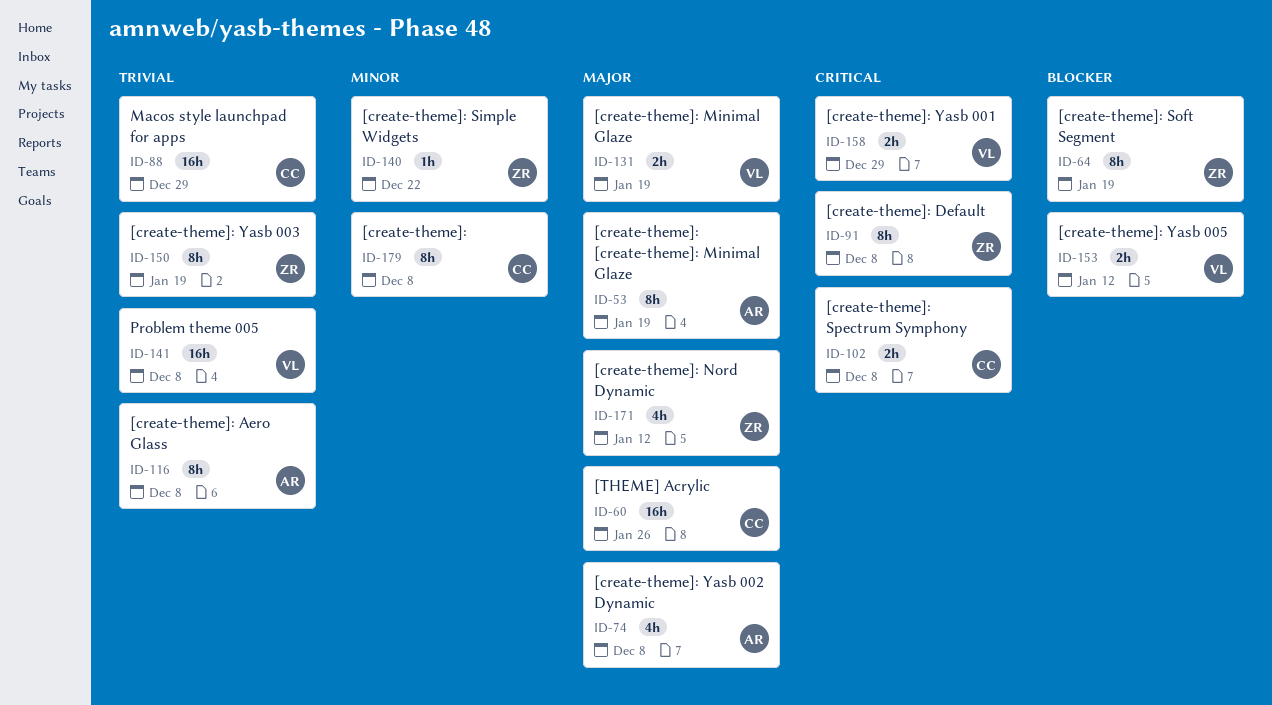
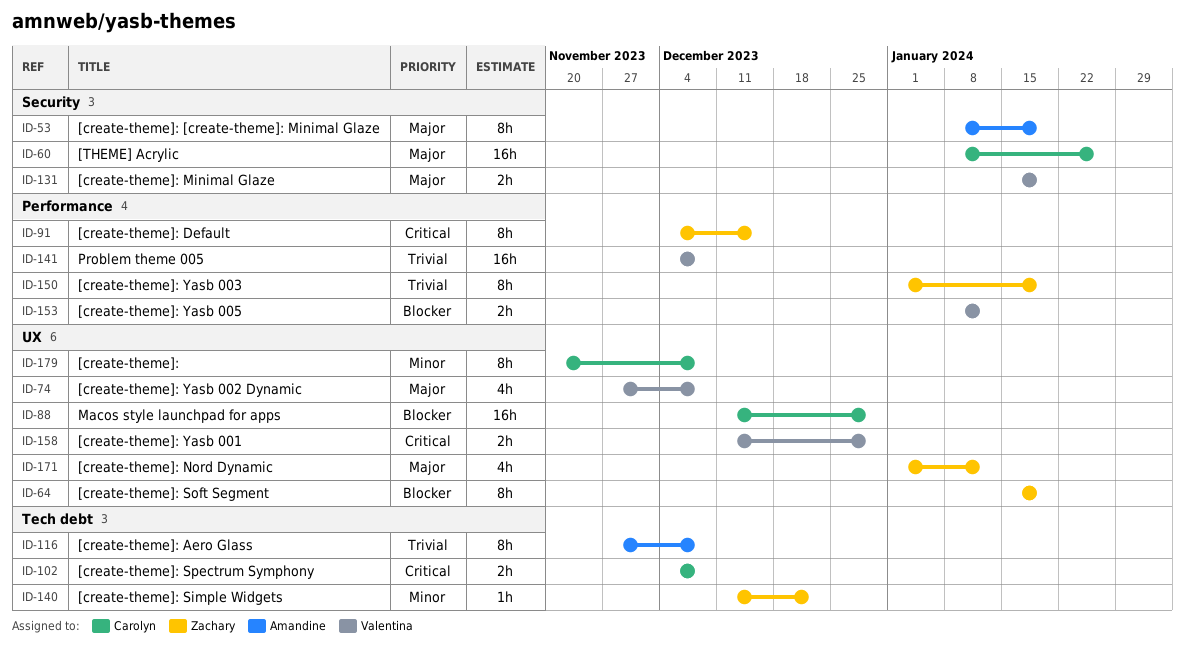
ID-74, owner: Amandine -> Valentina
ID-88, priority: Trivial -> Blocker
ID-91, due: Dec 8 -> Dec 15

